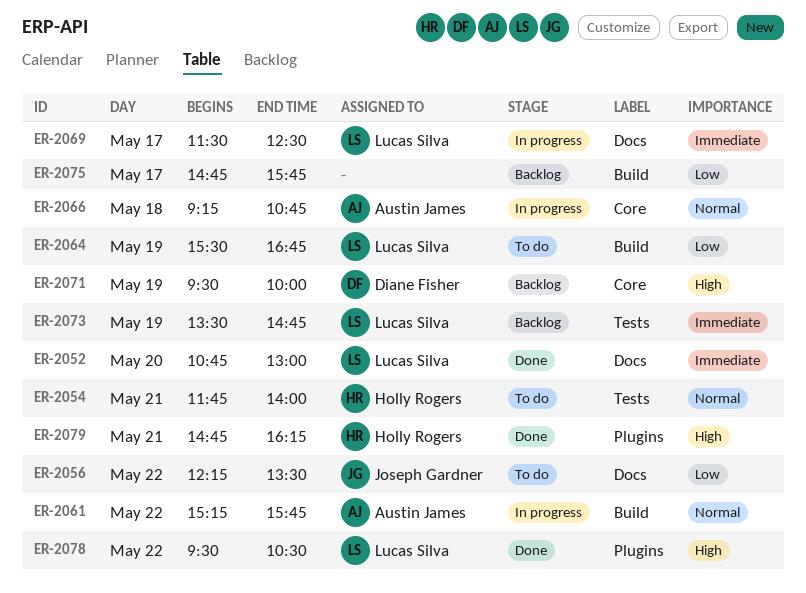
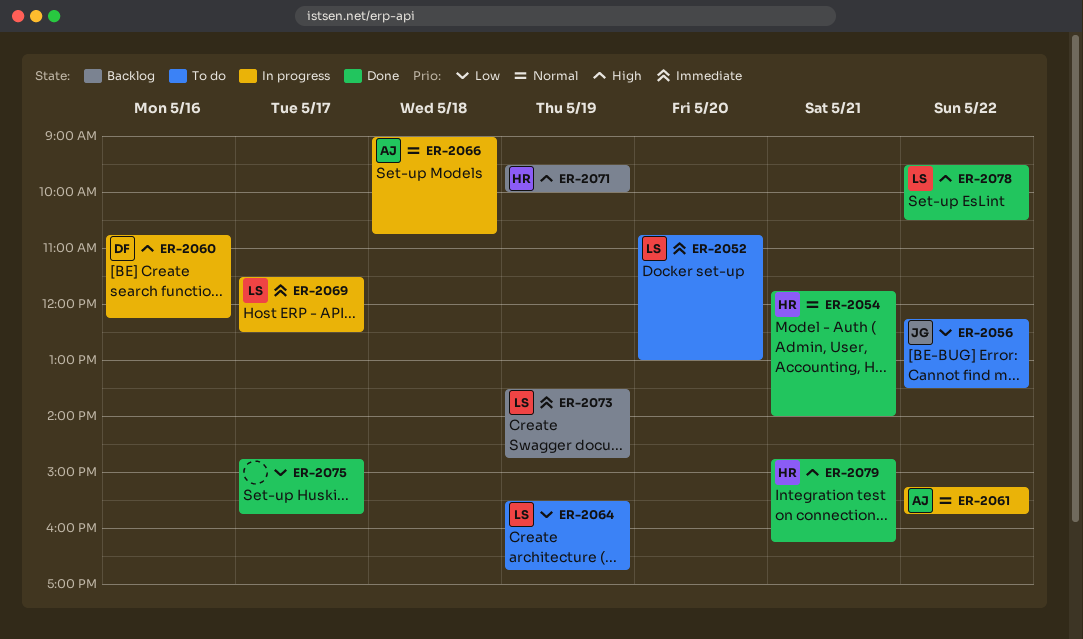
ER-2052, status: Done -> To do
ER-2054, status: To do -> Done
ER-2060: none -> present
ER-2066, begins: 09:15 -> 09:00
ER-2071, owner: Diane Fisher -> Holly Rogers
ER-2075, status: Backlog -> Done

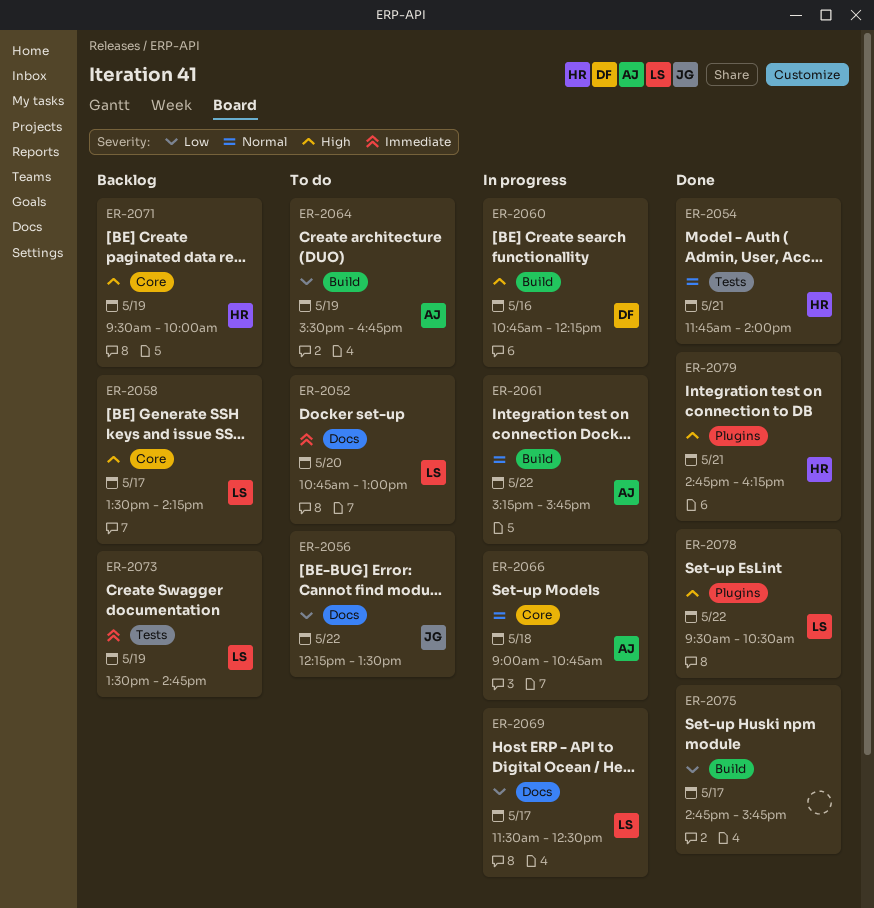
ER-2058: none -> present
ER-2064, owner: LS -> AJ
ER-2069, priority: Immediate -> Low

